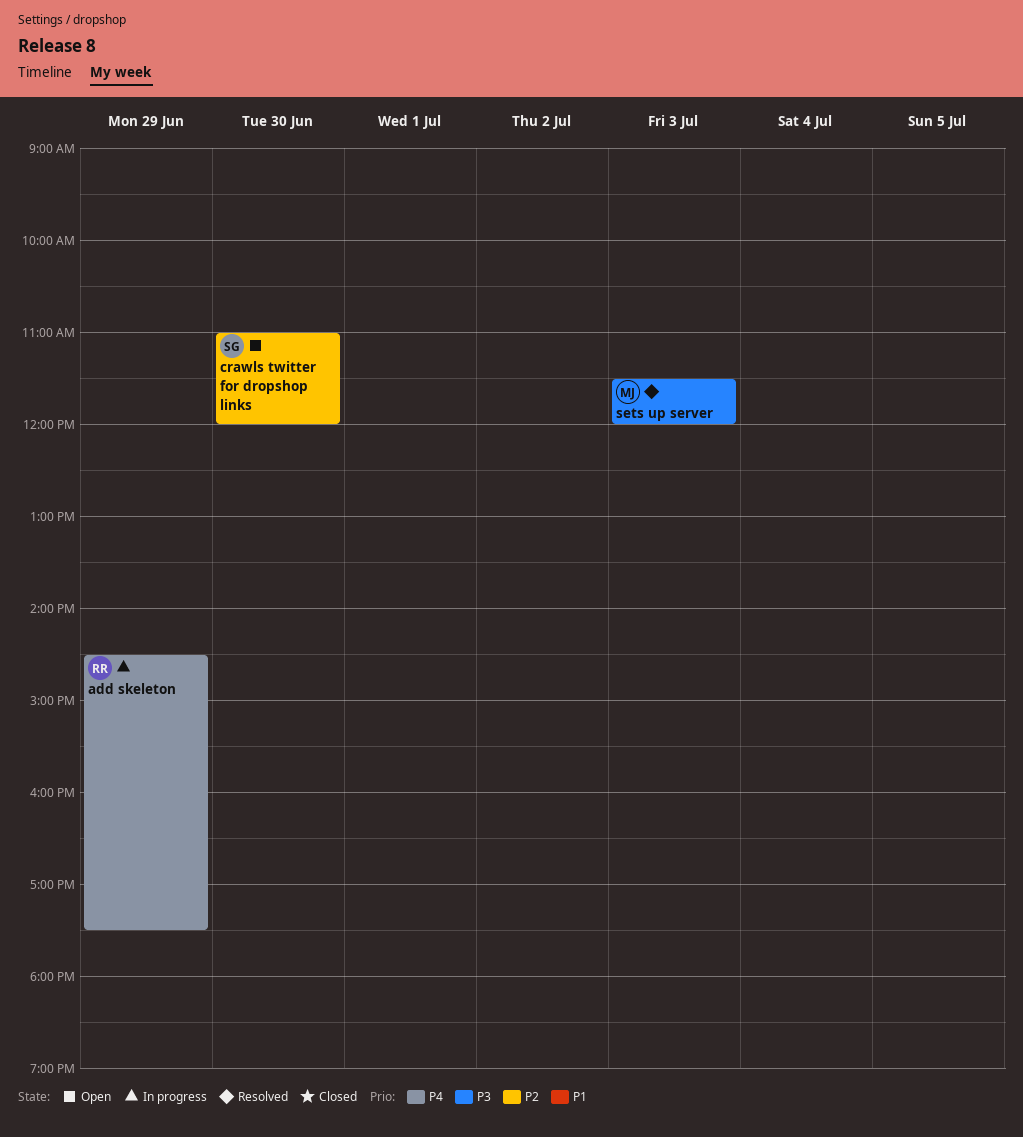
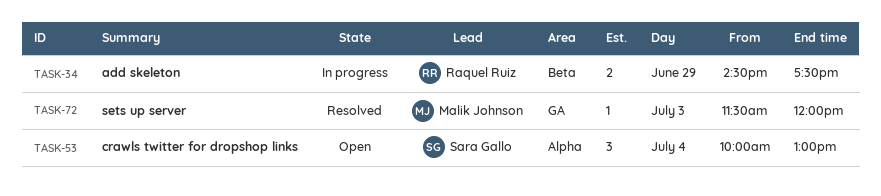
crawls twitter for dropshop links, day: Jun 30 -> Jul 4
crawls twitter for dropshop links, begins: 11:00 -> 10:00
crawls twitter for dropshop links, ends: 12:00 -> 13:00

